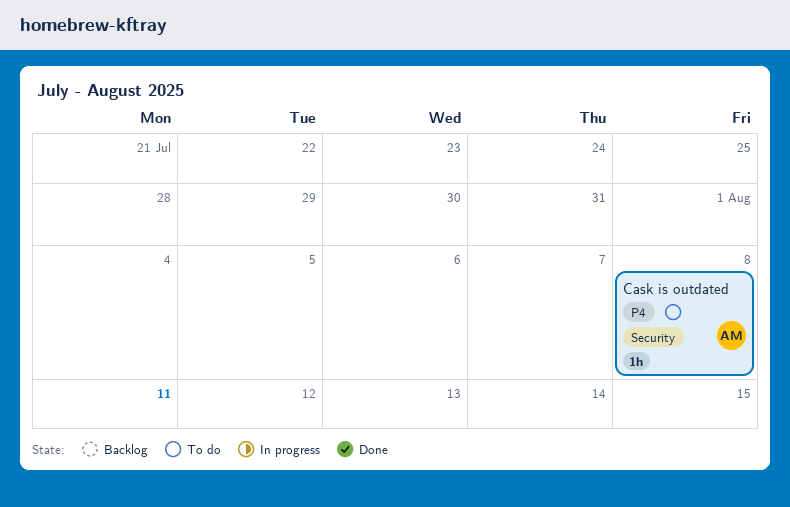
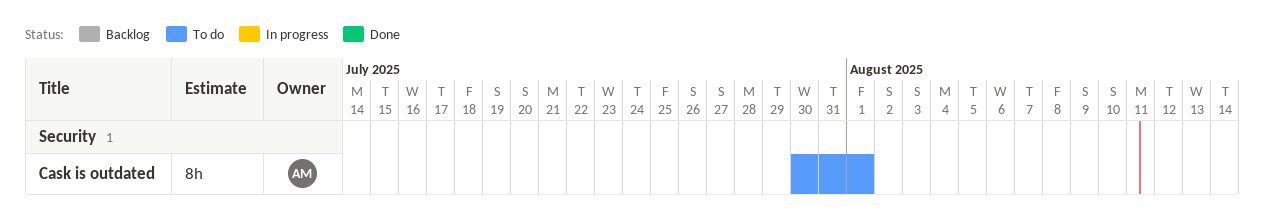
Cask is outdated, estimate: 1h -> 8h
Cask is outdated, due: Aug 8 -> Aug 1

